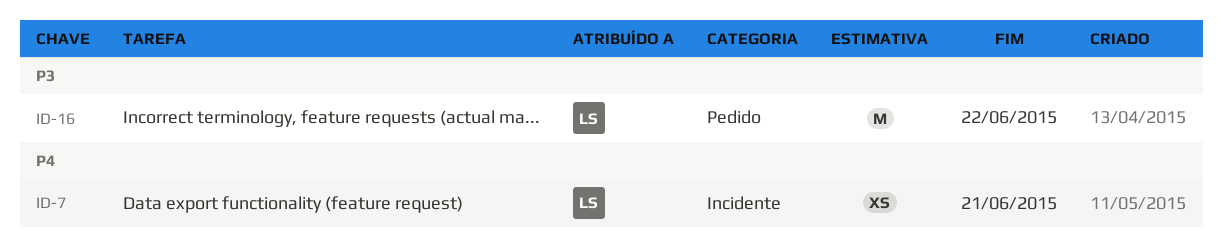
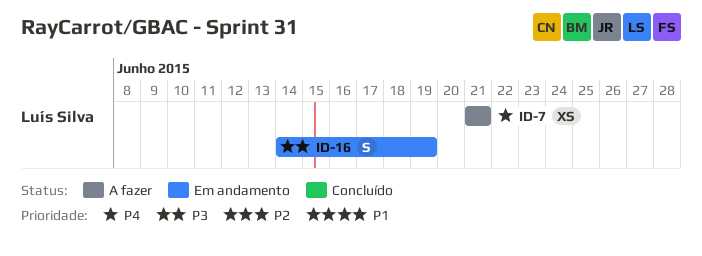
ID-16, estimate: M -> S
ID-16, due: Jun 22 -> Jun 19

